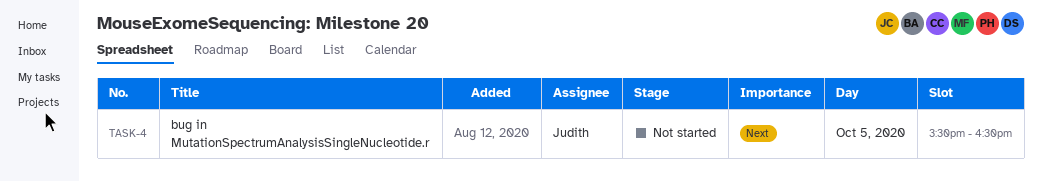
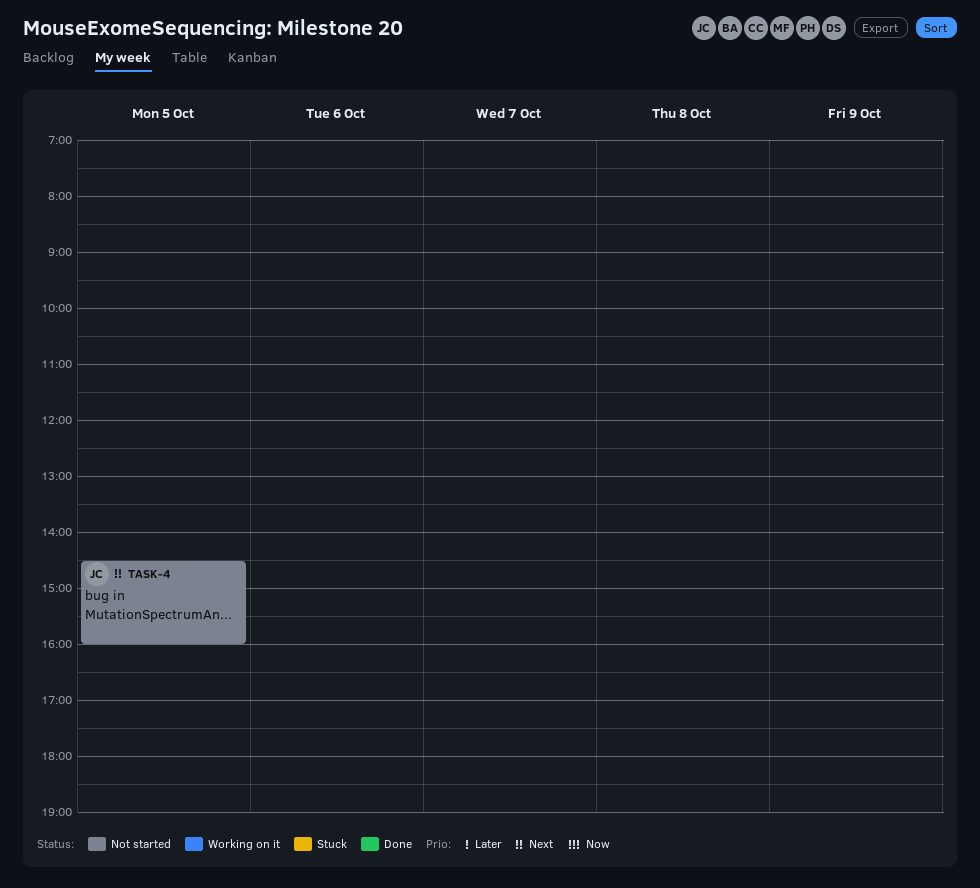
TASK-4, begins: 15:30 -> 14:30
TASK-4, ends: 16:30 -> 16:00

